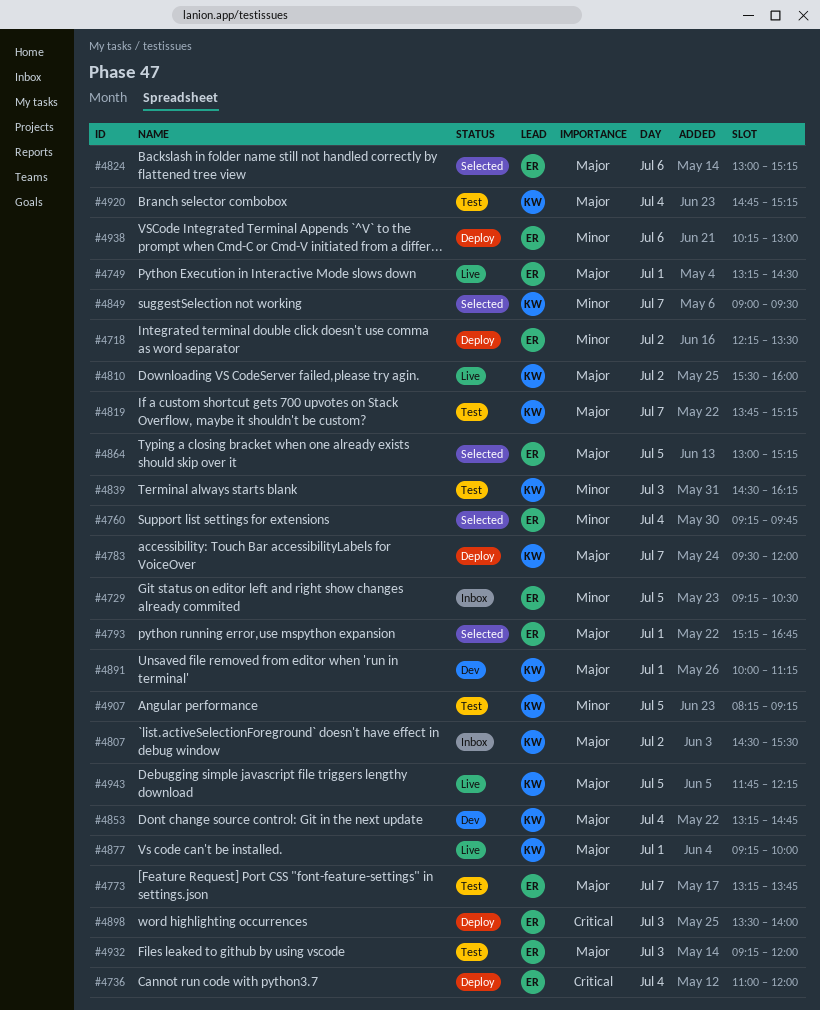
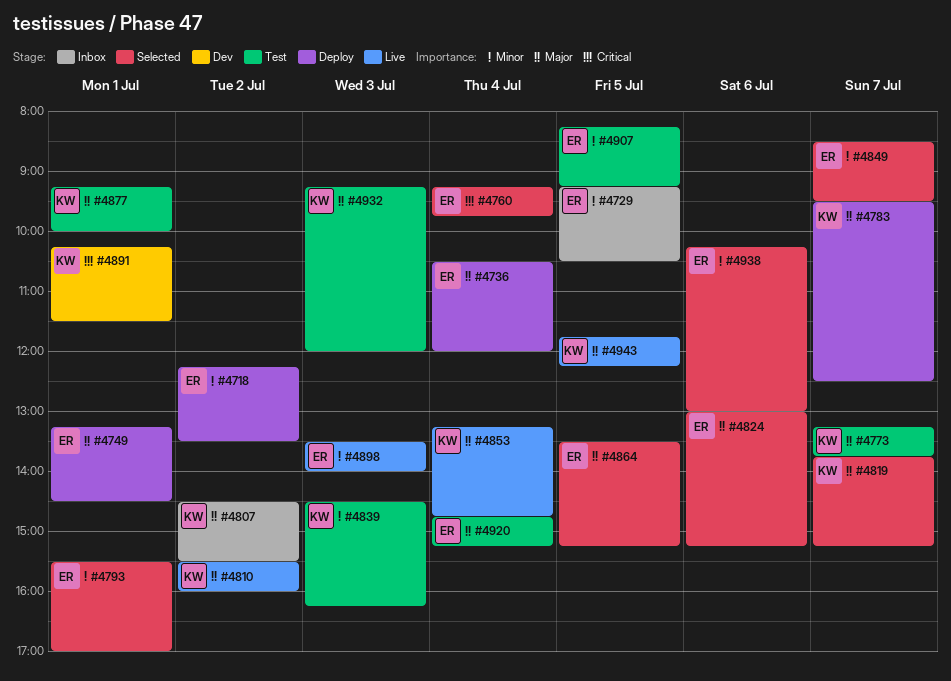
#4736, priority: Critical -> Major
#4736, begins: 11:00 -> 10:30
#4749, status: Live -> Deploy
#4760, priority: Minor -> Critical
#4773, owner: ER -> KW
#4783, ends: 12:00 -> 12:30
#4793, priority: Major -> Minor
#4793, begins: 15:15 -> 15:30
#4793, ends: 16:45 -> 17:00
#4819, status: Test -> Selected
#4849, owner: KW -> ER
#4849, begins: 09:00 -> 08:30
#4853, status: Dev -> Live
#4864, begins: 13:00 -> 13:30
#4877, status: Live -> Test
#4891, priority: Major -> Critical
#4891, begins: 10:00 -> 10:15
#4891, ends: 11:15 -> 11:30
#4898, status: Deploy -> Live
#4898, priority: Critical -> Minor
#4907, owner: KW -> ER
#4920, owner: KW -> ER
#4932, owner: ER -> KW
#4938, status: Deploy -> Selected

